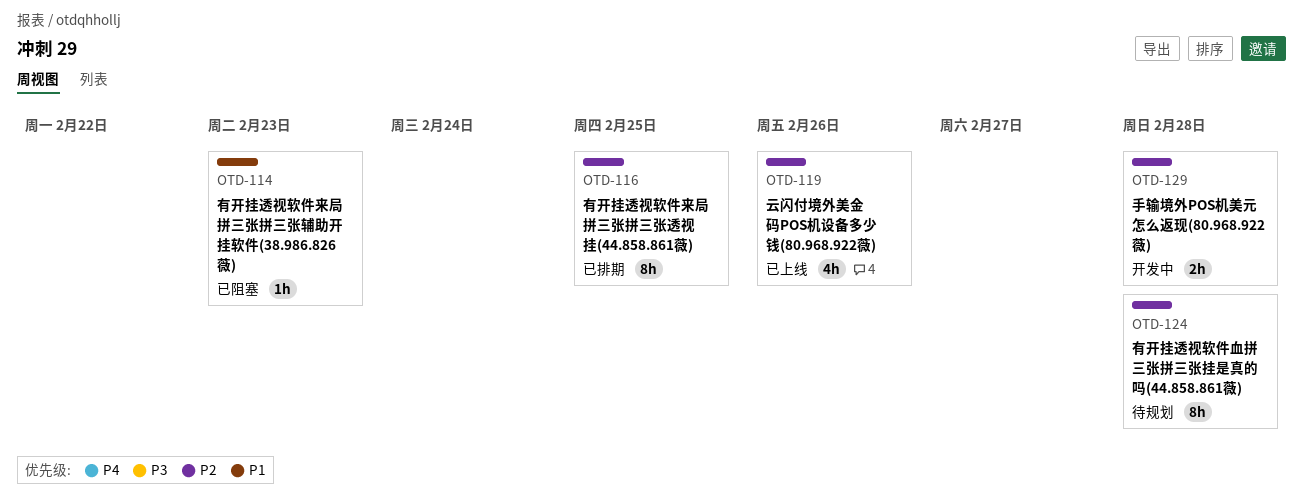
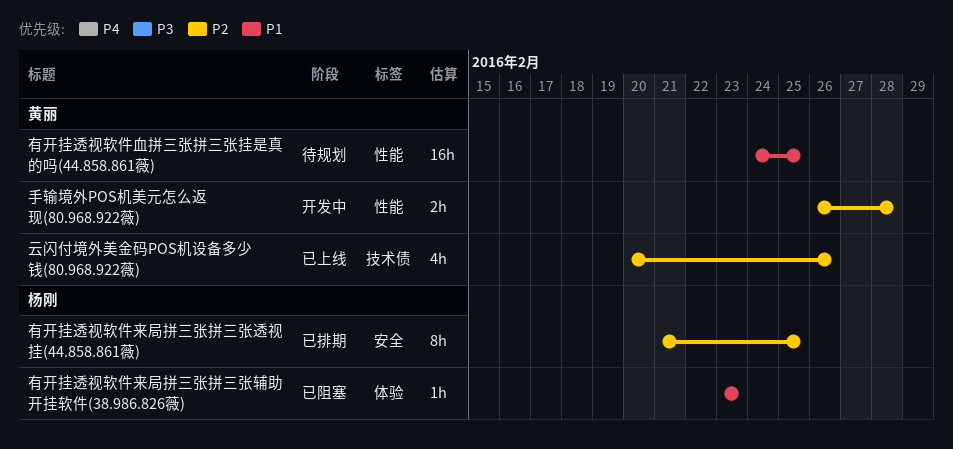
有开挂透视软件血拼三张拼三张挂是真的吗(44.858.861薇), priority: P2 -> P1
有开挂透视软件血拼三张拼三张挂是真的吗(44.858.861薇), estimate: 8h -> 16h
有开挂透视软件血拼三张拼三张挂是真的吗(44.858.861薇), due: Feb 28 -> Feb 25

